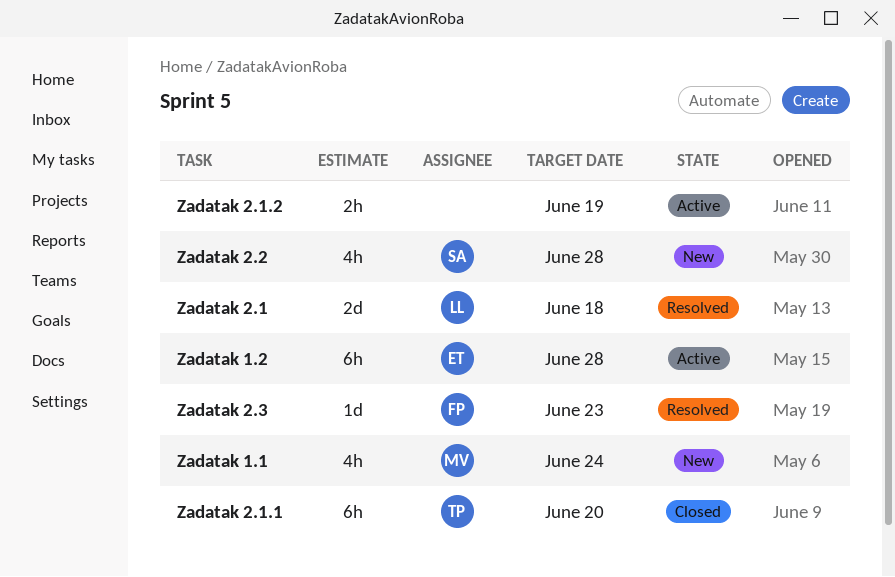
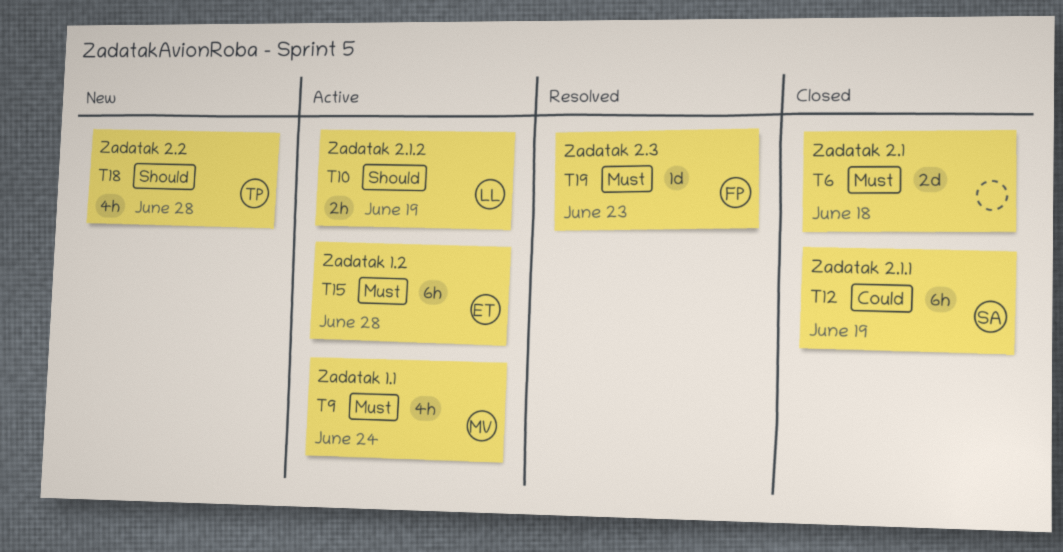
Zadatak 1.1, status: New -> Active
Zadatak 2.1, status: Resolved -> Closed
Zadatak 2.1, owner: LL -> none
Zadatak 2.1.1, owner: TP -> SA
Zadatak 2.1.1, due: Jun 20 -> Jun 19
Zadatak 2.1.2, owner: none -> LL
Zadatak 2.2, owner: SA -> TP

